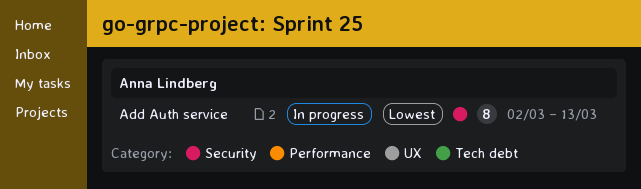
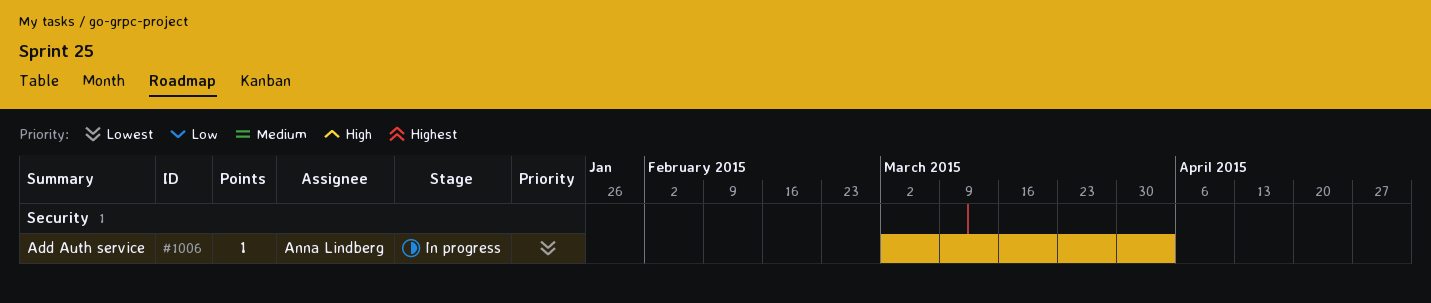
Add Auth service, estimate: 8 -> 1
Add Auth service, due: Mar 13 -> Apr 3

